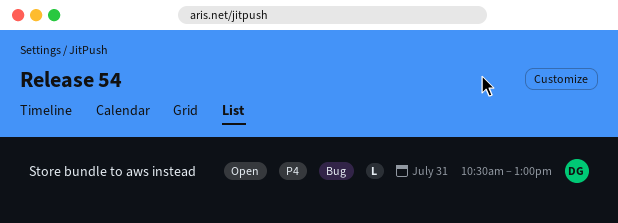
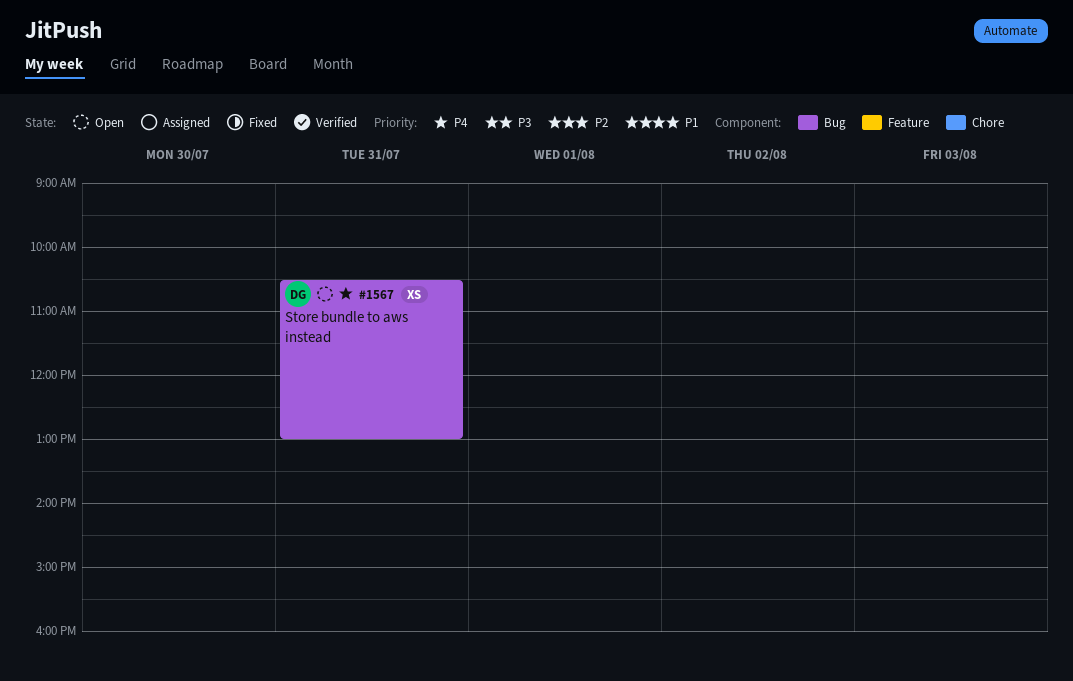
Store bundle to aws instead, estimate: L -> XS

